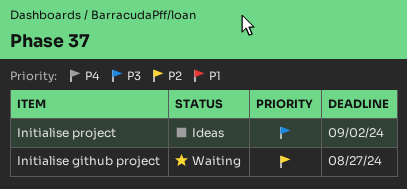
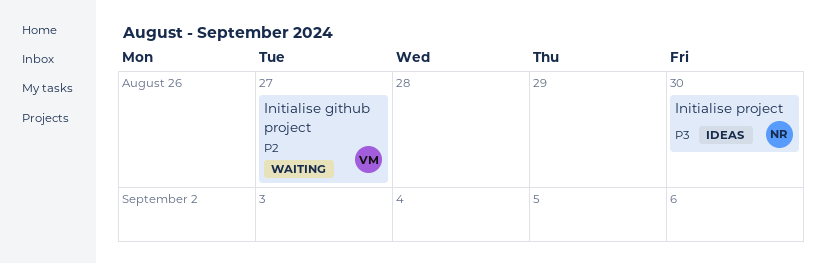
Initialise project, due: Sep 2 -> Aug 30

